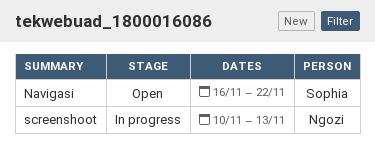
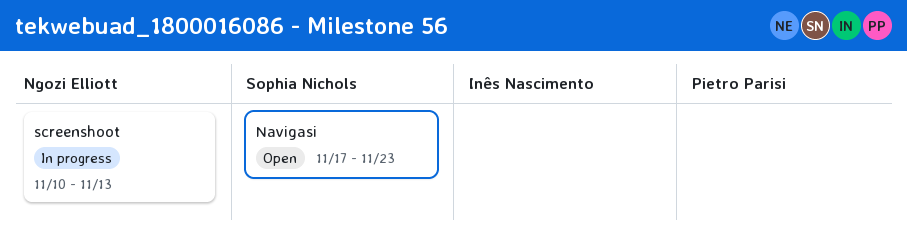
Navigasi, start: Nov 16 -> Nov 17
Navigasi, due: Nov 22 -> Nov 23

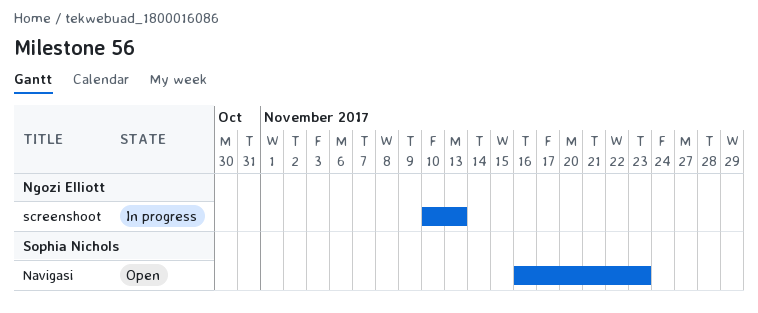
Navigasi, start: Nov 17 -> Nov 16

